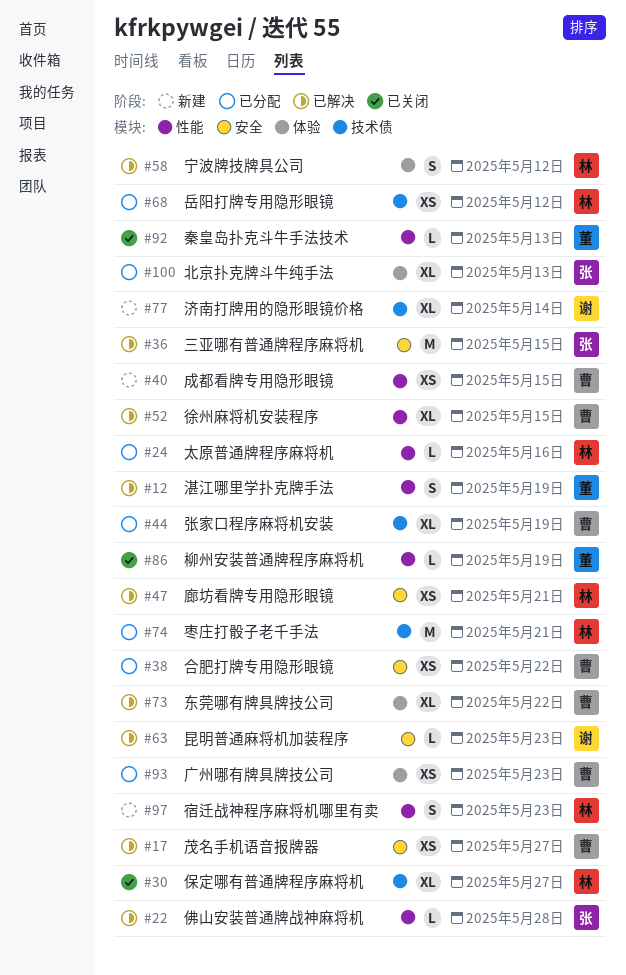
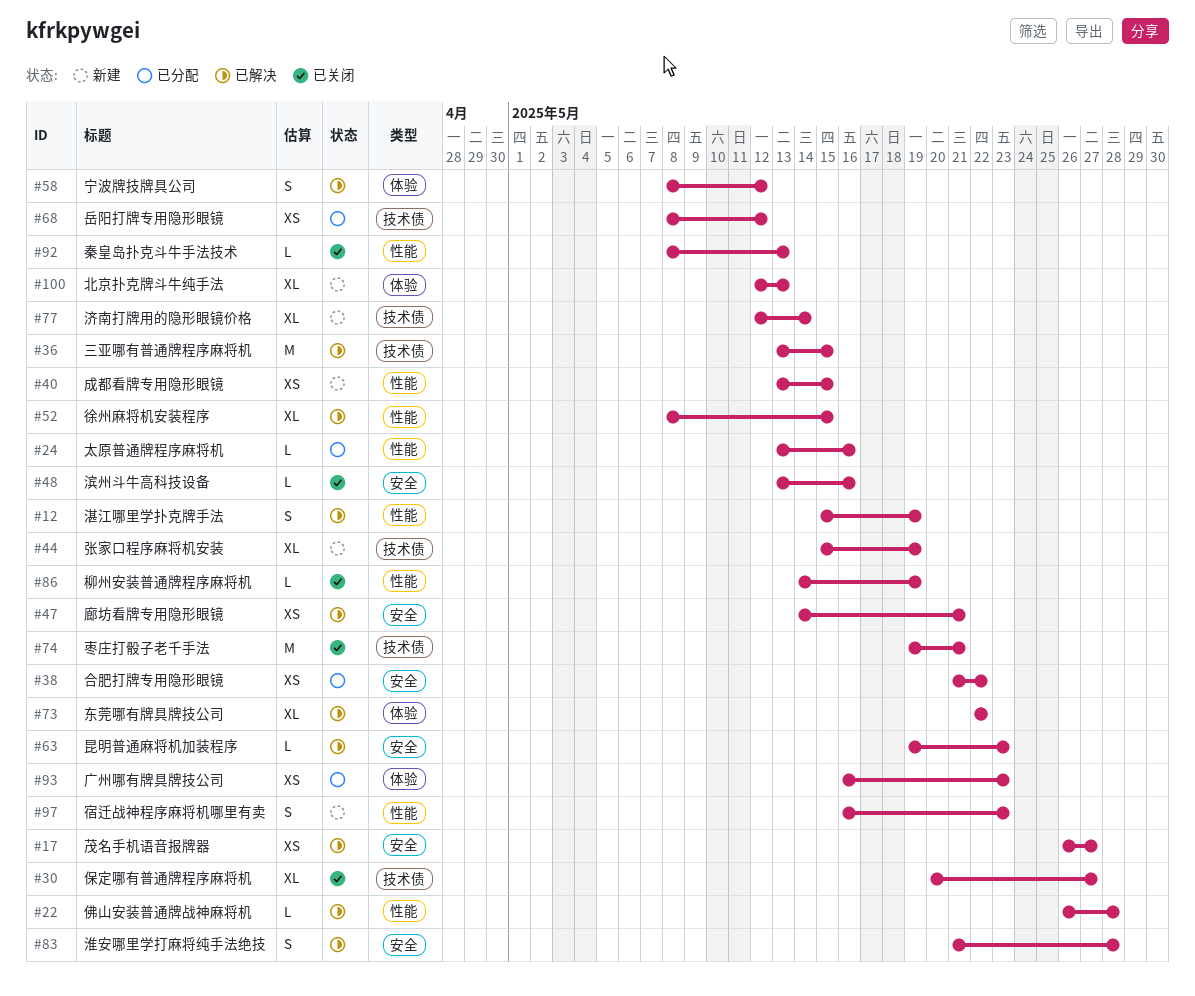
#36, label: 安全 -> 技术债
#44, status: 已分配 -> 新建
#48: none -> present
#74, status: 已分配 -> 已关闭
#83: none -> present
#100, status: 已分配 -> 新建

